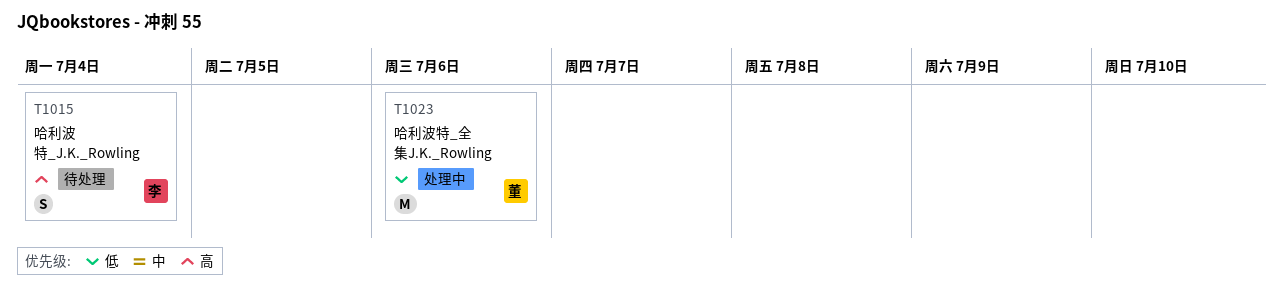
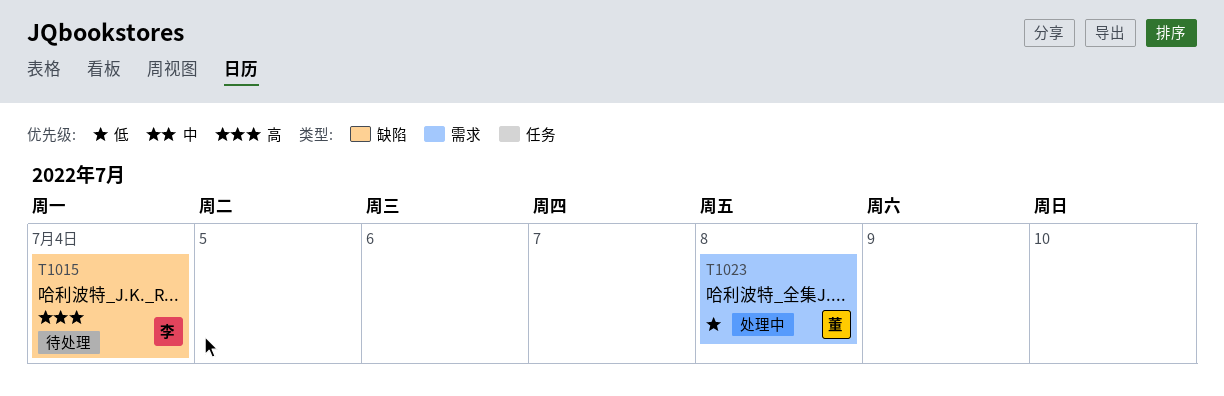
T1023, due: Jul 6 -> Jul 8

